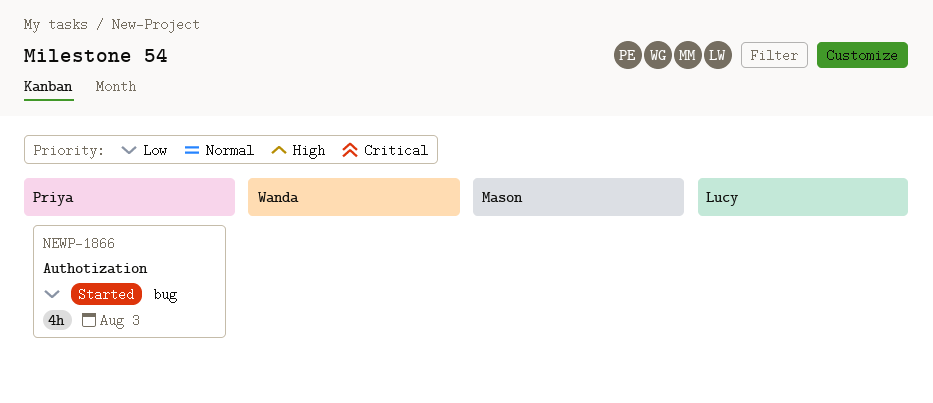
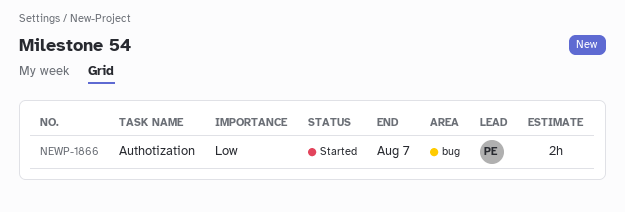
NEWP-1866, estimate: 4h -> 2h
NEWP-1866, due: Aug 3 -> Aug 7

